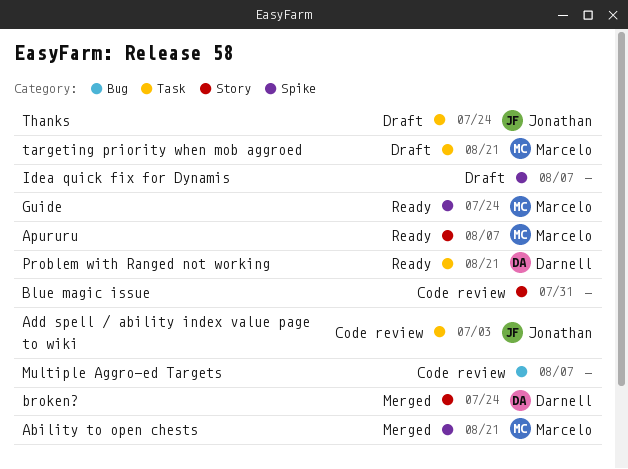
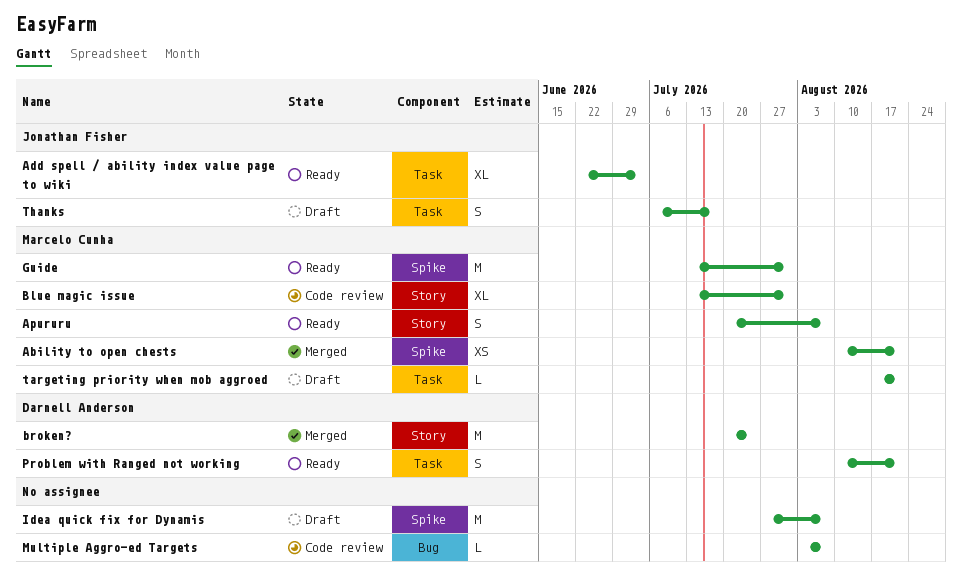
Add spell / ability index value page to wiki, status: Code review -> Ready
Blue magic issue, owner: none -> Marcelo Cunha
Guide, due: Jul 24 -> Jul 31
Thanks, due: Jul 24 -> Jul 17

